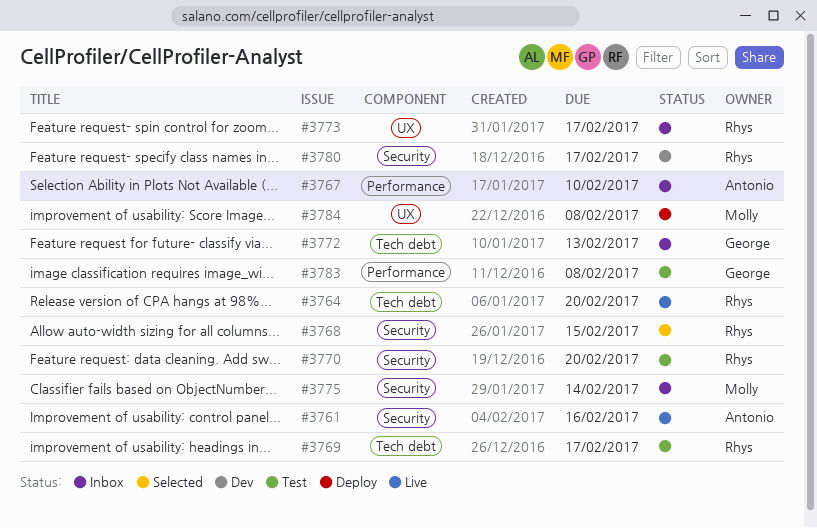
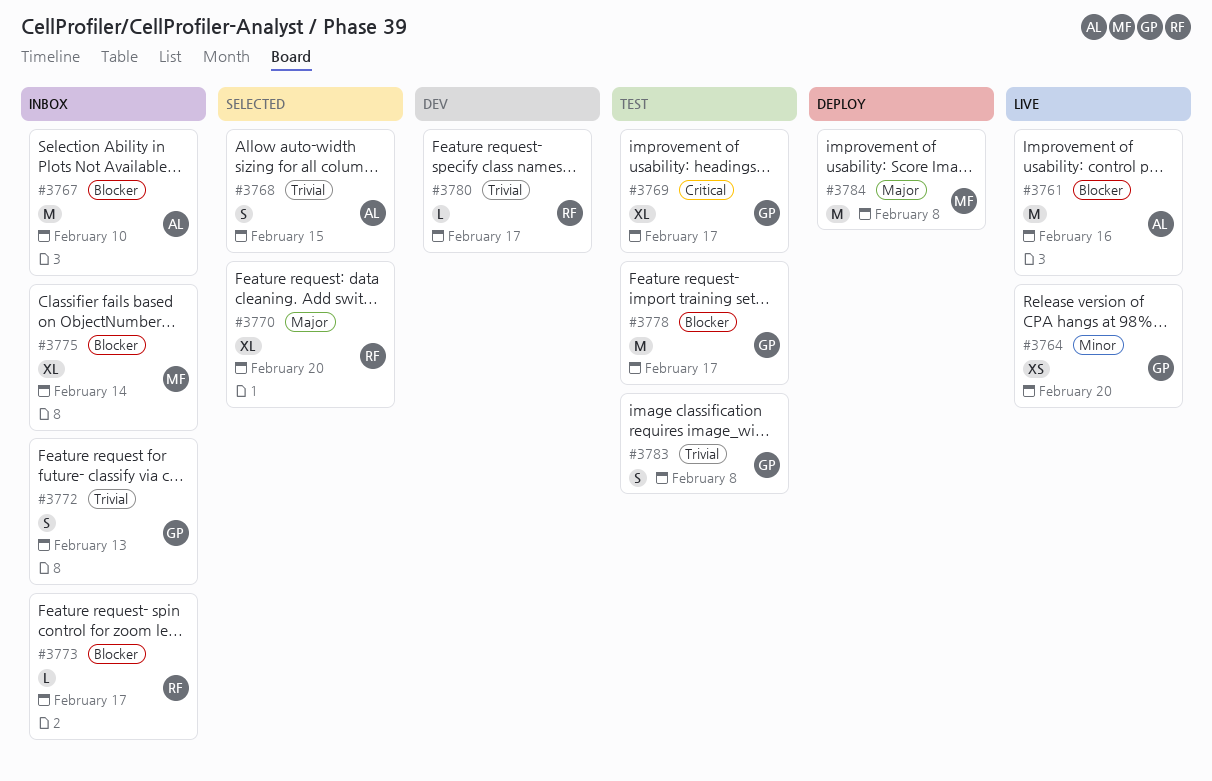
#3764, owner: Rhys -> George
#3768, owner: Rhys -> Antonio
#3769, owner: Rhys -> George
#3770, status: Test -> Selected
#3778: none -> present

